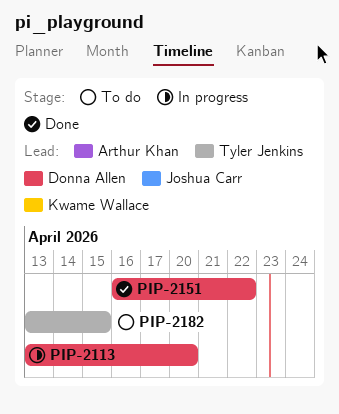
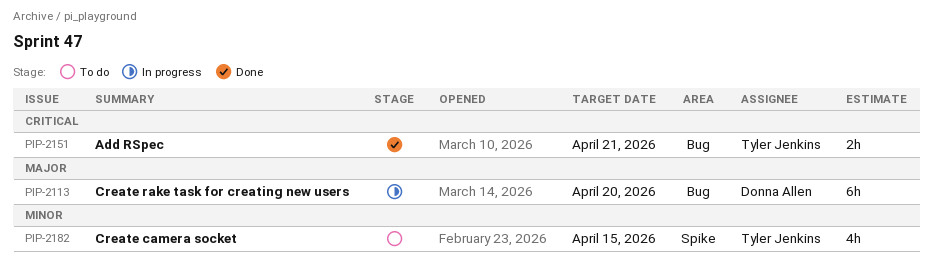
PIP-2151, owner: Donna Allen -> Tyler Jenkins
PIP-2151, due: Apr 22 -> Apr 21

